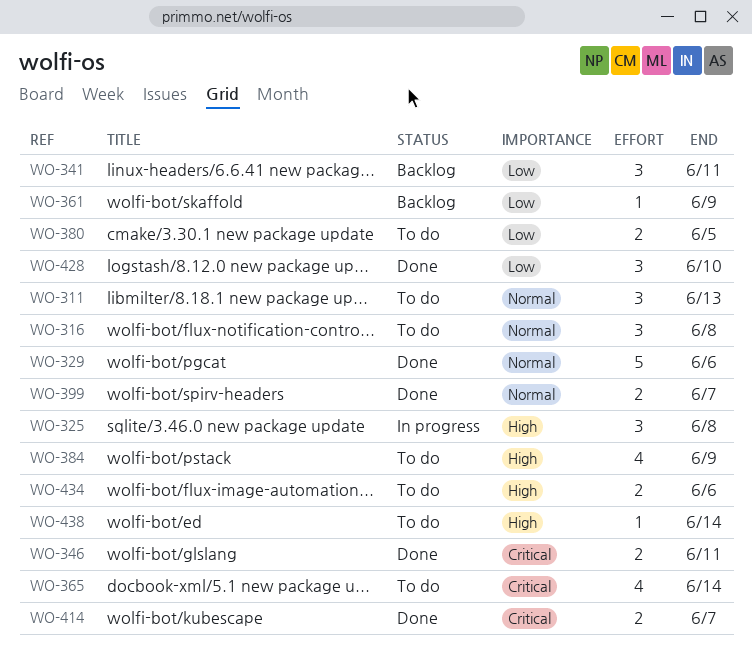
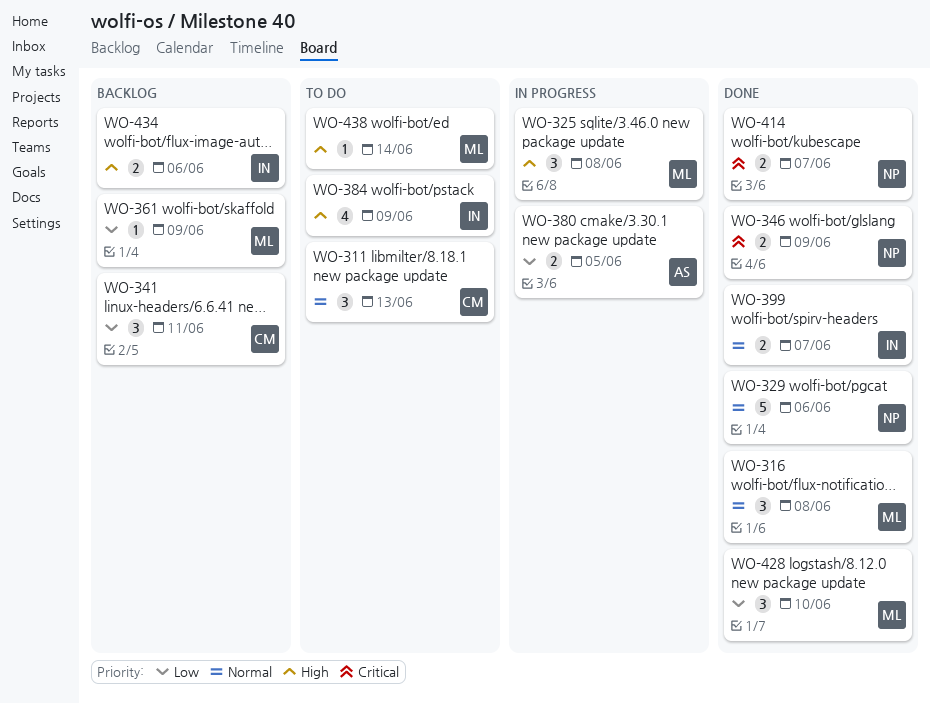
WO-316, status: To do -> Done
WO-346, due: Jun 11 -> Jun 9
WO-365: present -> none
WO-380, status: To do -> In progress
WO-434, status: To do -> Backlog

